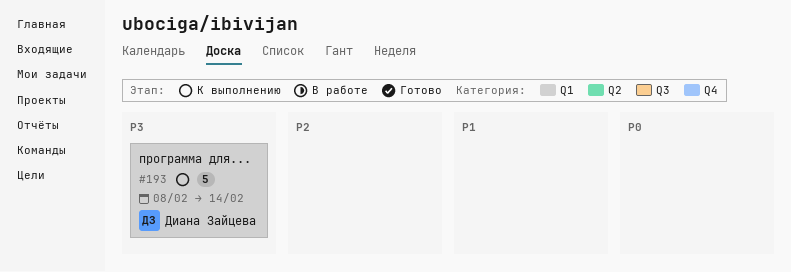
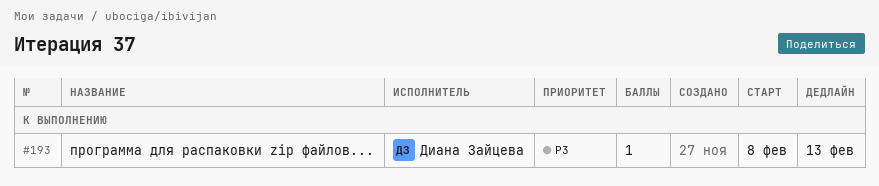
#193, estimate: 5 -> 1
#193, due: Feb 14 -> Feb 13

